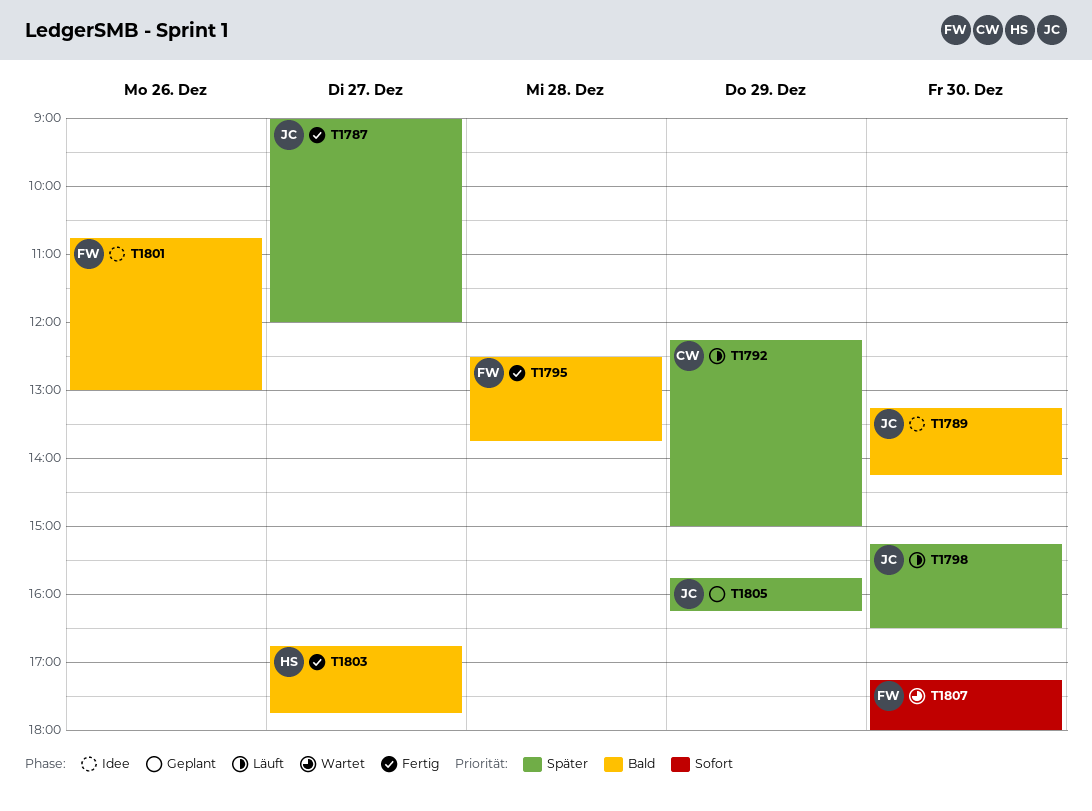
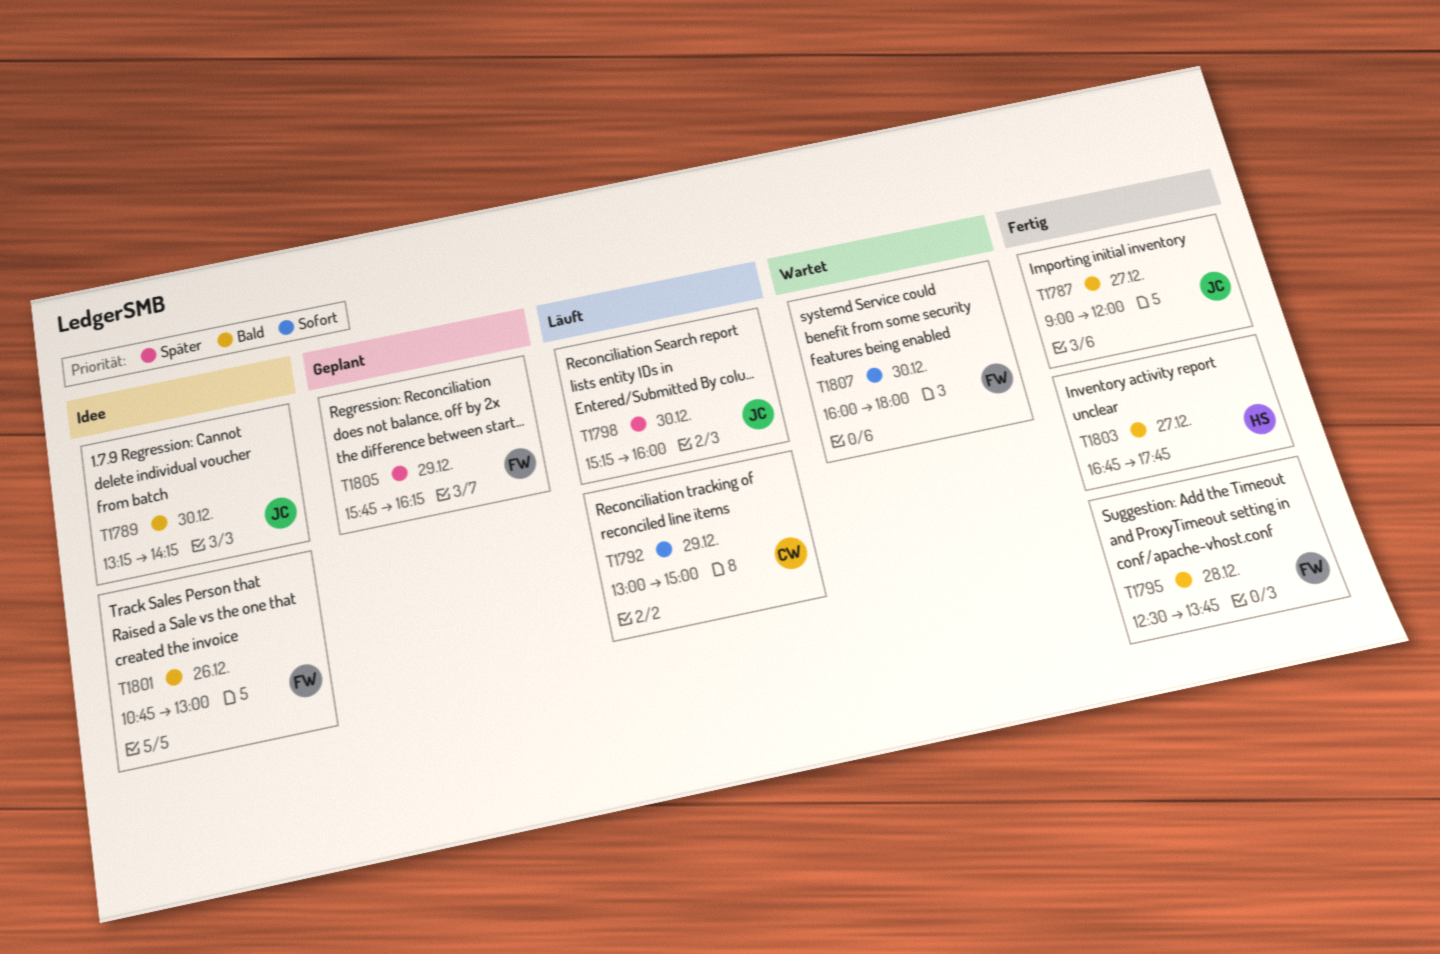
T1787, priority: Später -> Bald
T1792, priority: Später -> Sofort
T1792, begins: 12:15 -> 13:00
T1798, ends: 16:30 -> 16:00
T1805, owner: JC -> FW
T1807, begins: 17:15 -> 16:00

